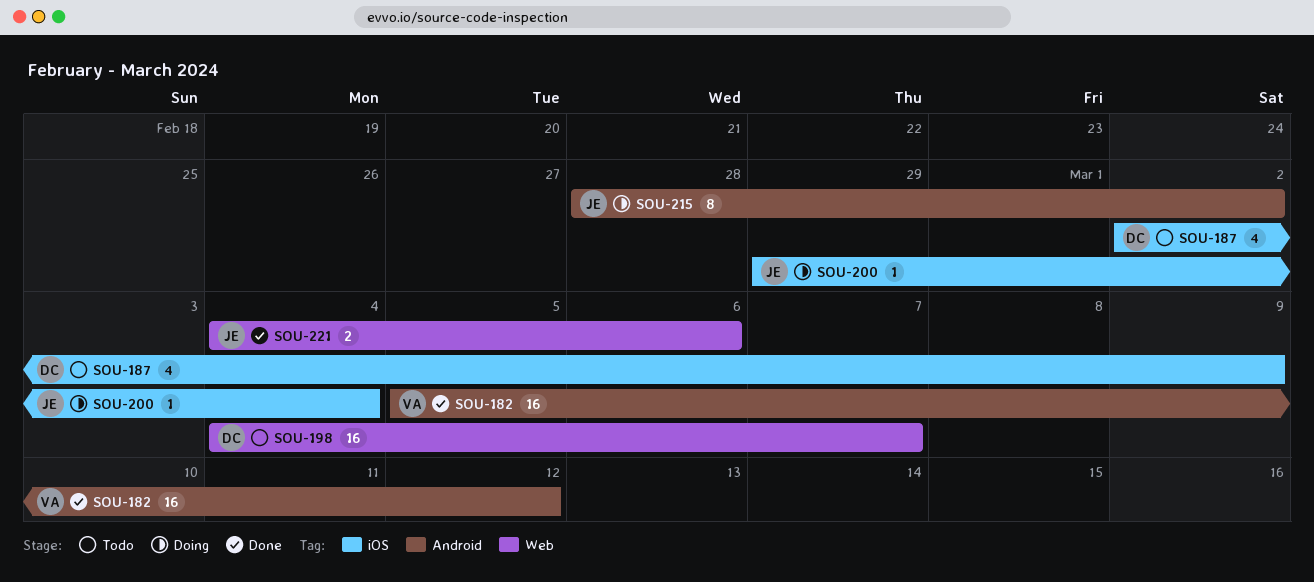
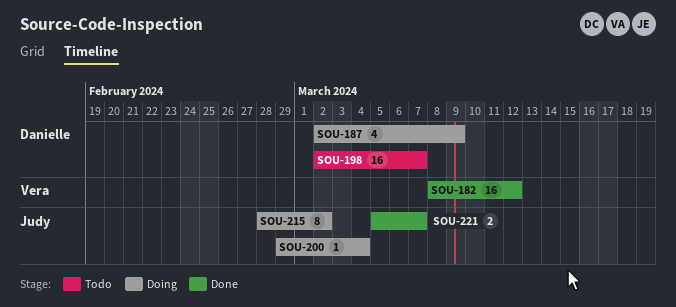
SOU-182, start: Mar 5 -> Mar 8
SOU-187, status: Todo -> Doing
SOU-198, start: Mar 4 -> Mar 2
SOU-221, start: Mar 4 -> Mar 5
SOU-221, due: Mar 6 -> Mar 7

